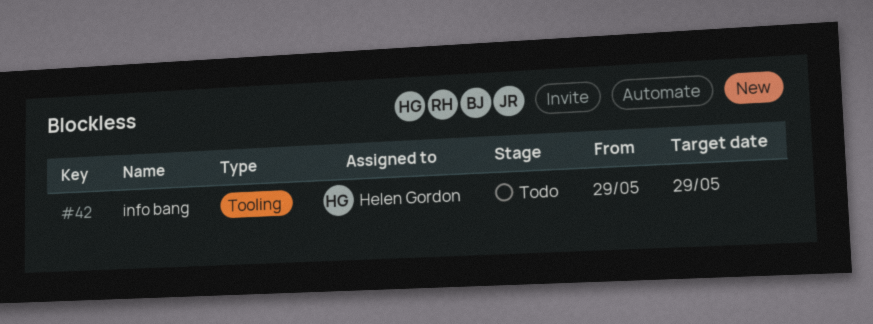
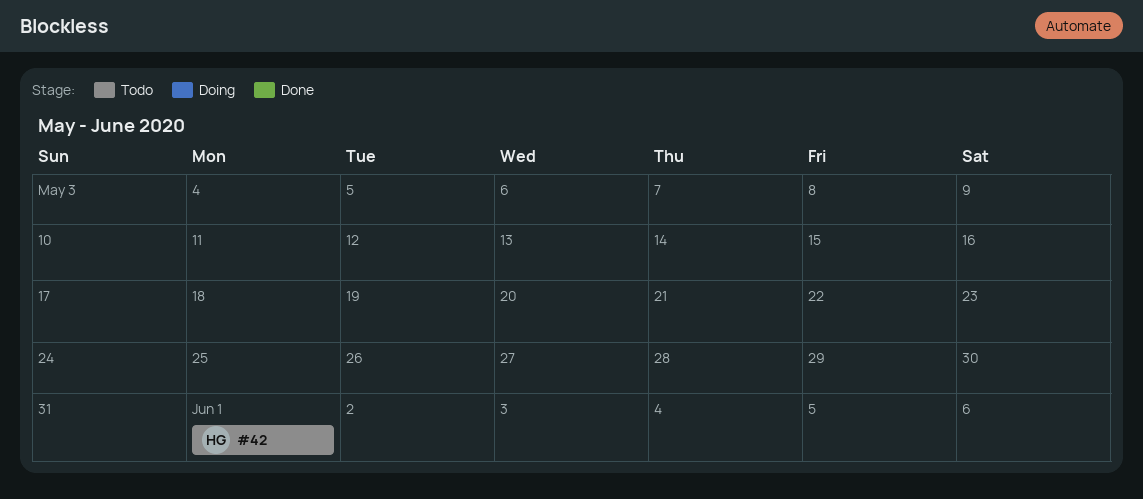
#42, start: May 29 -> Jun 1
#42, due: May 29 -> Jun 1

